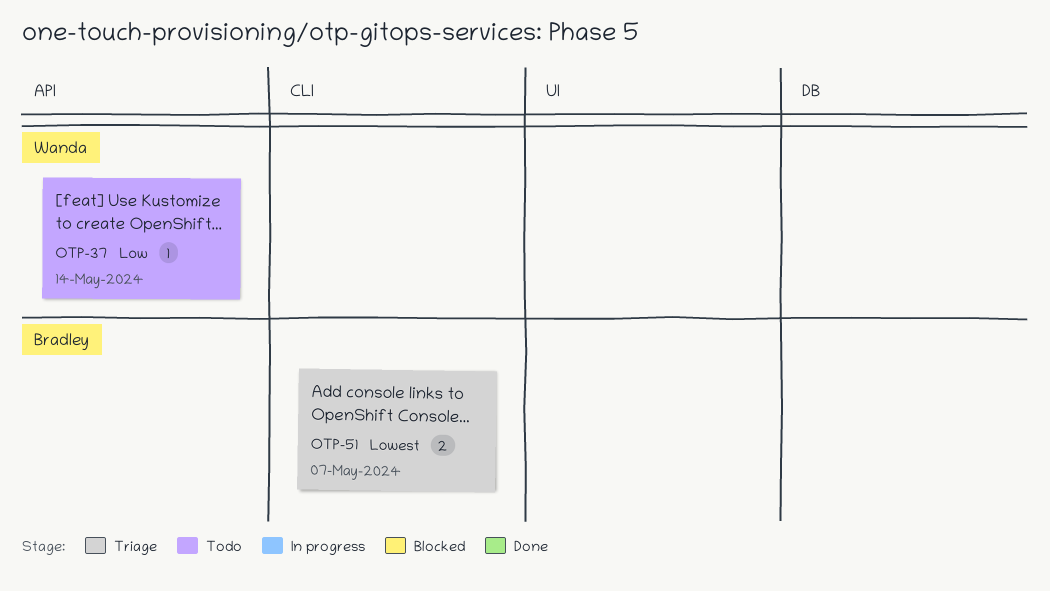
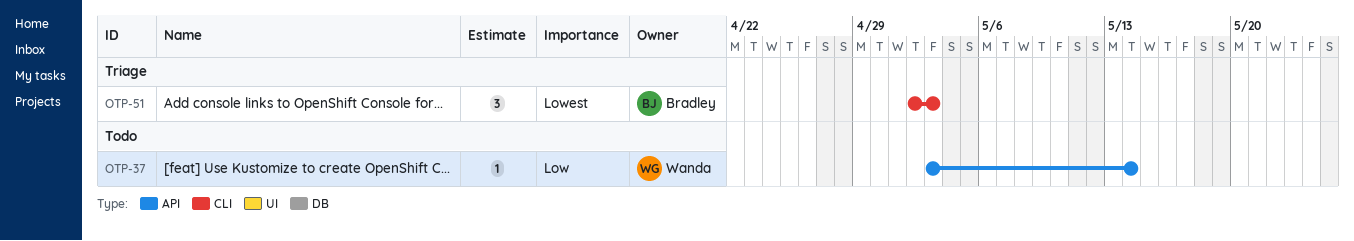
OTP-51, estimate: 2 -> 3
OTP-51, due: May 7 -> May 3

